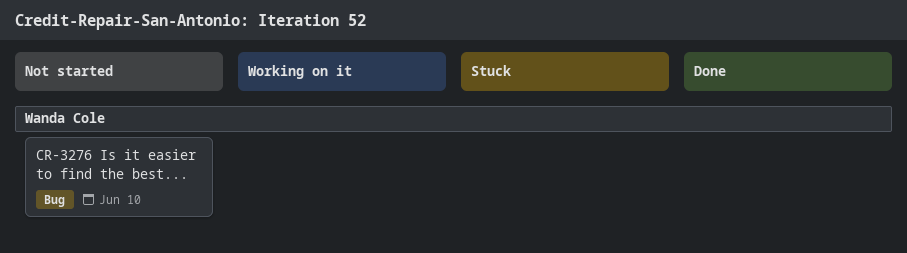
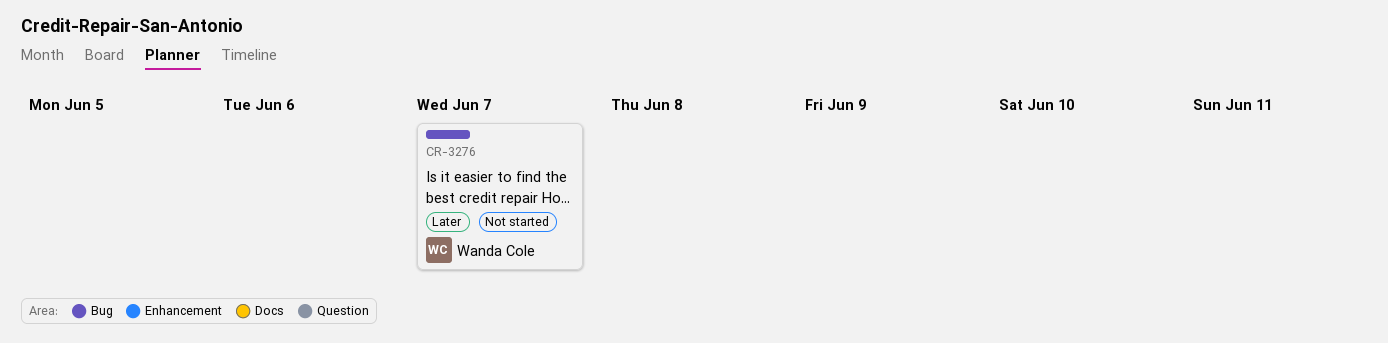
CR-3276, due: Jun 10 -> Jun 7

